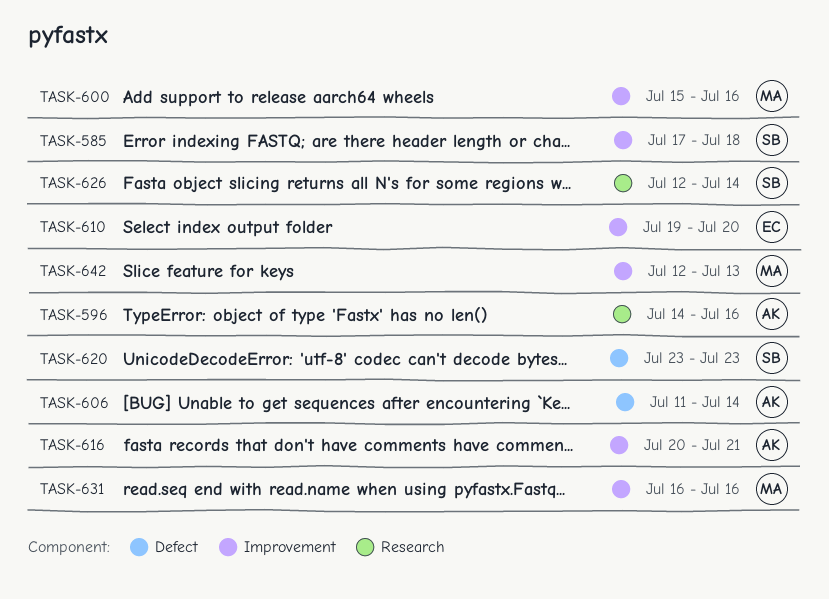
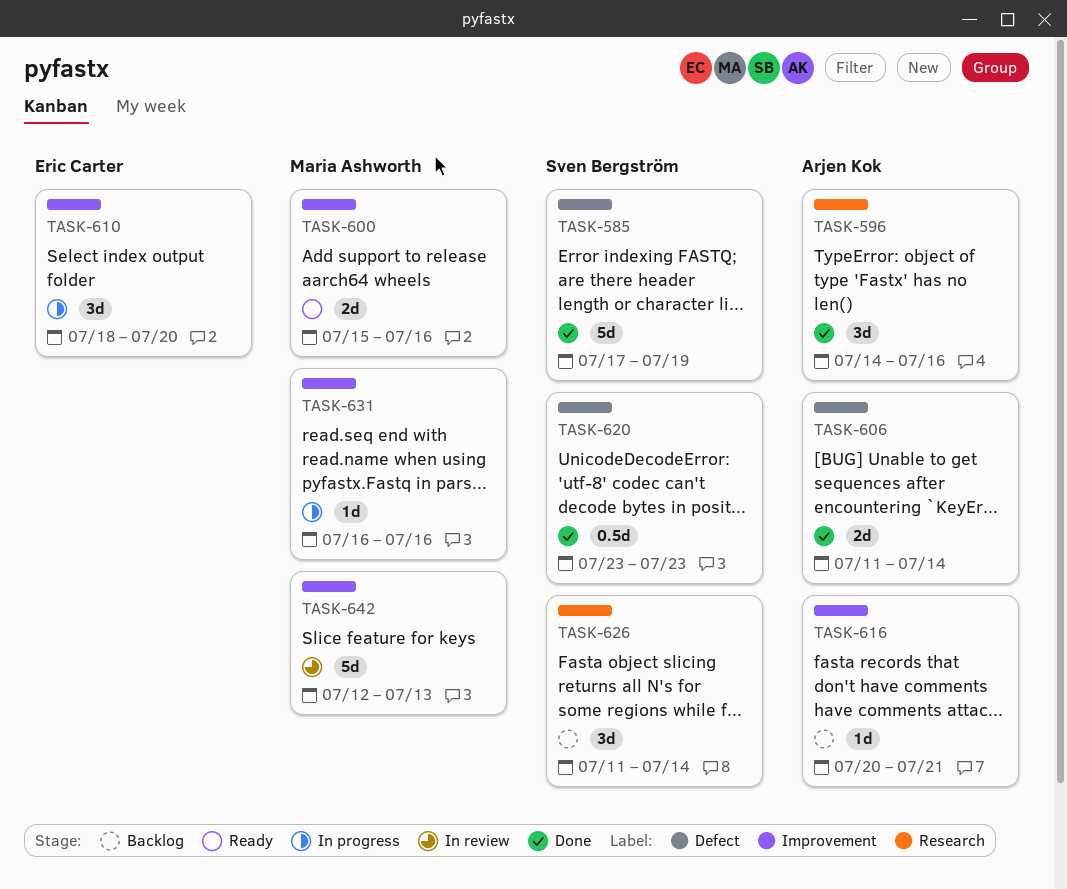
TASK-585, label: Improvement -> Defect
TASK-585, due: Jul 18 -> Jul 19
TASK-610, start: Jul 19 -> Jul 18
TASK-626, start: Jul 12 -> Jul 11

